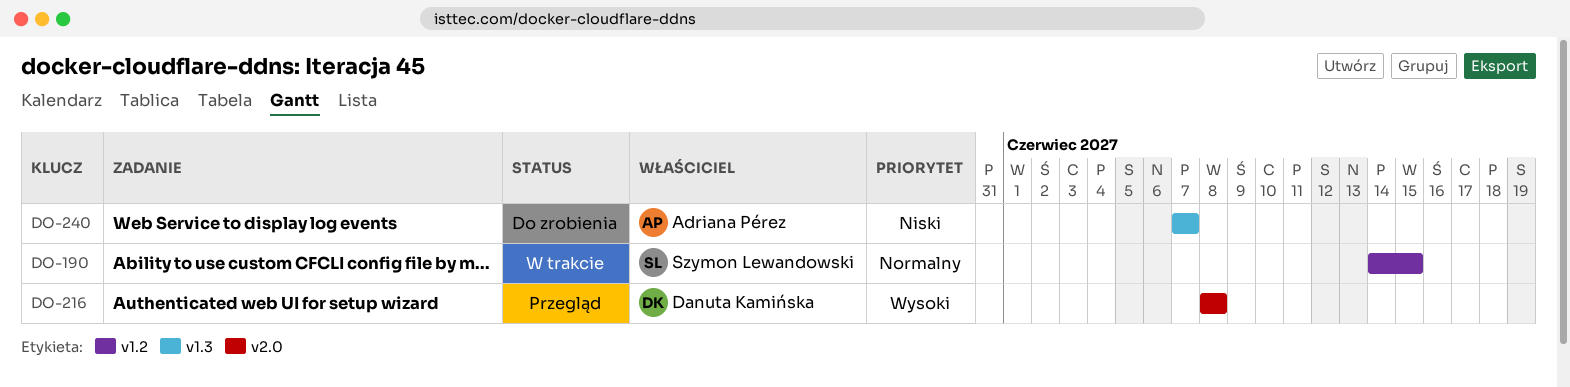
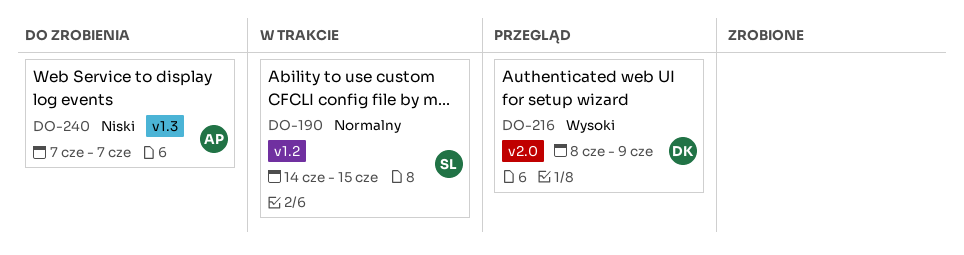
DO-216, due: Jun 8 -> Jun 9

